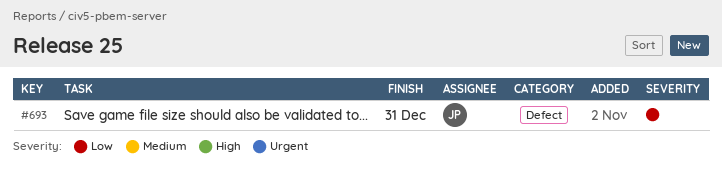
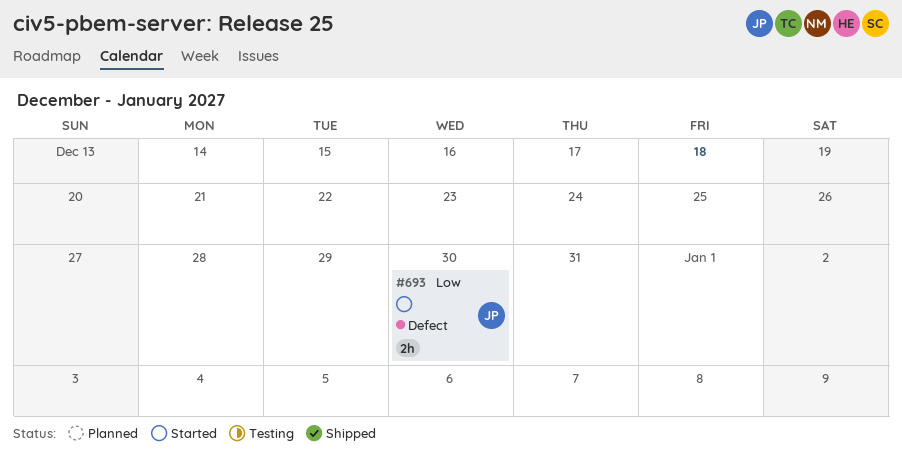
#693, due: Dec 31 -> Dec 30

